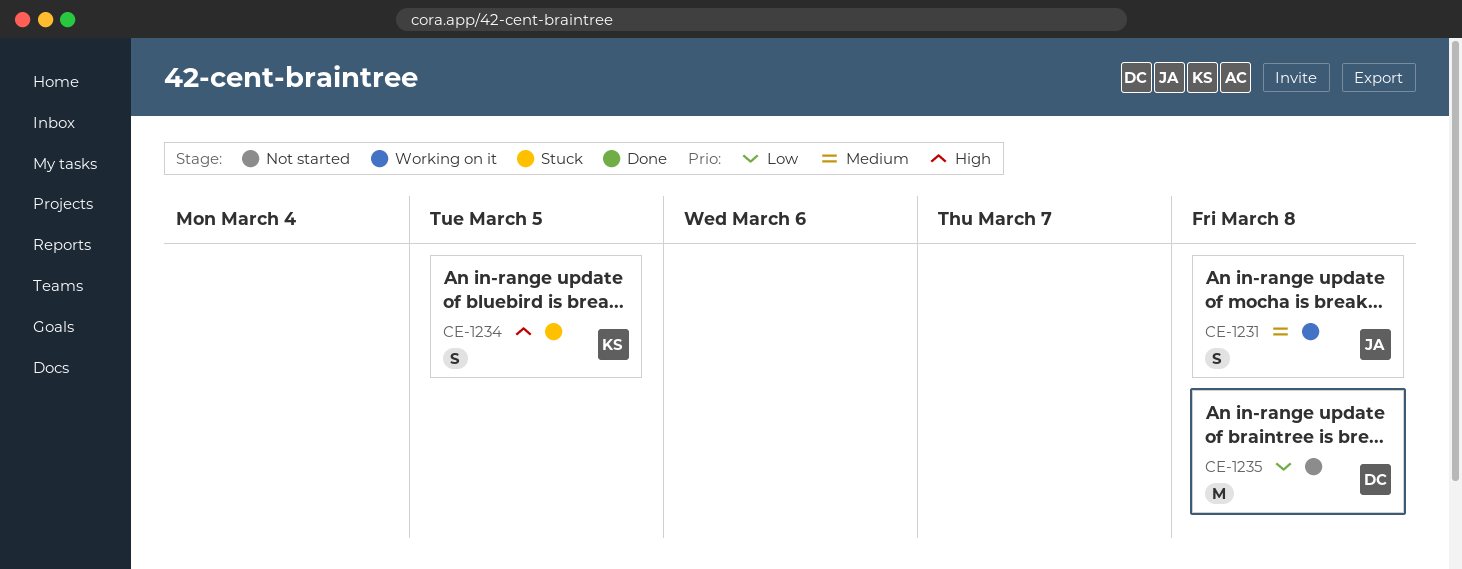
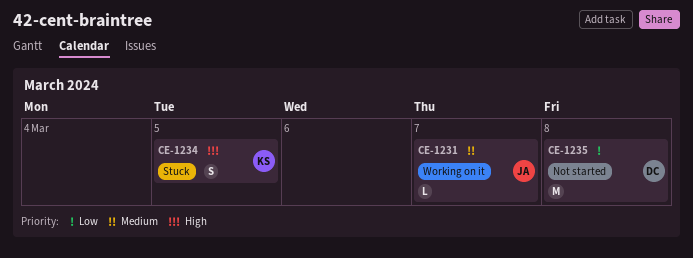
CE-1231, estimate: S -> L
CE-1231, due: Mar 8 -> Mar 7

